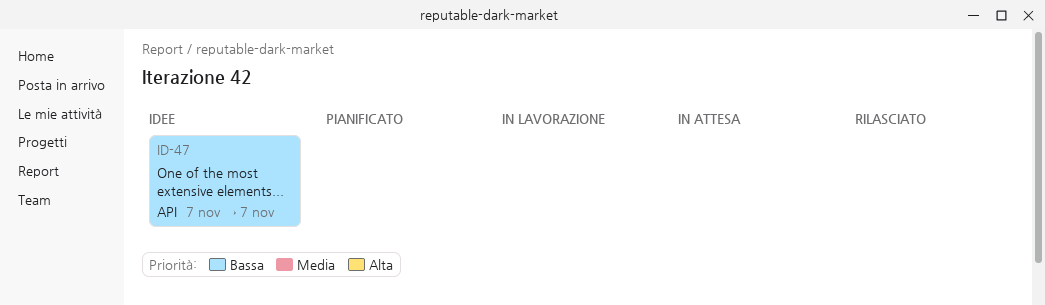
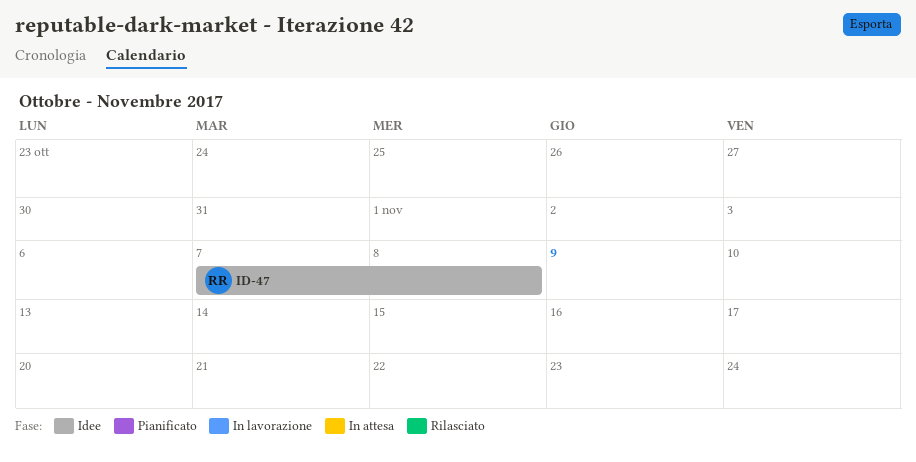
ID-47, due: Nov 7 -> Nov 8

